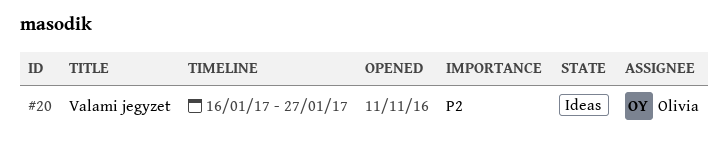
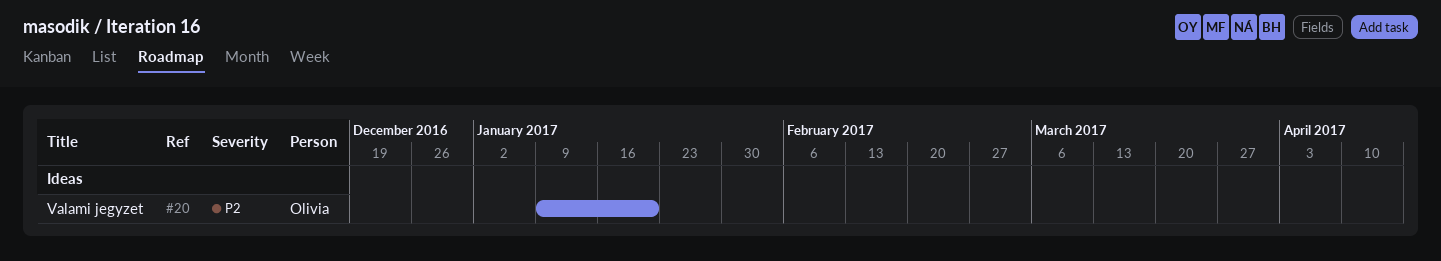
#20, start: Jan 16 -> Jan 9
#20, due: Jan 27 -> Jan 20

